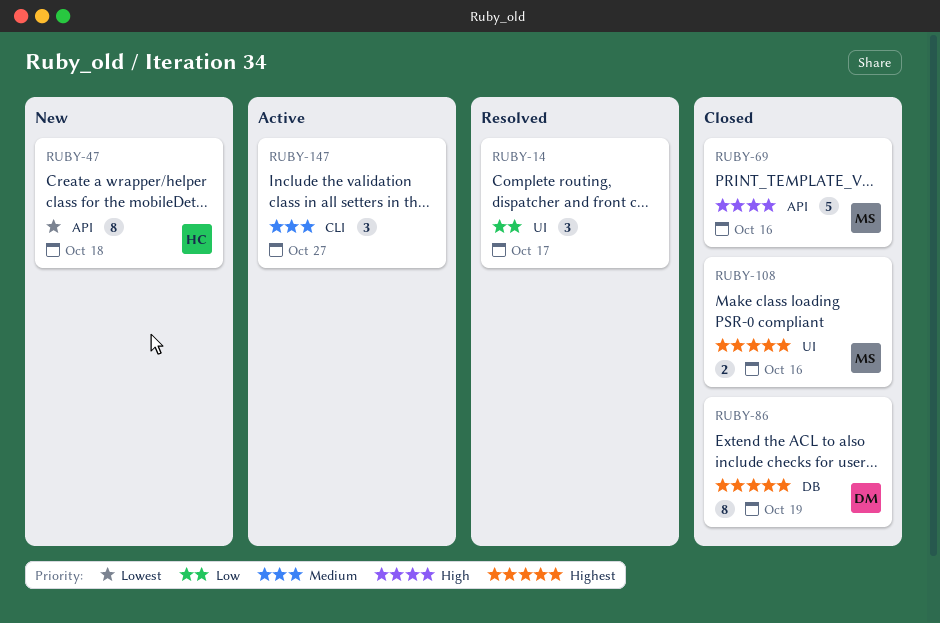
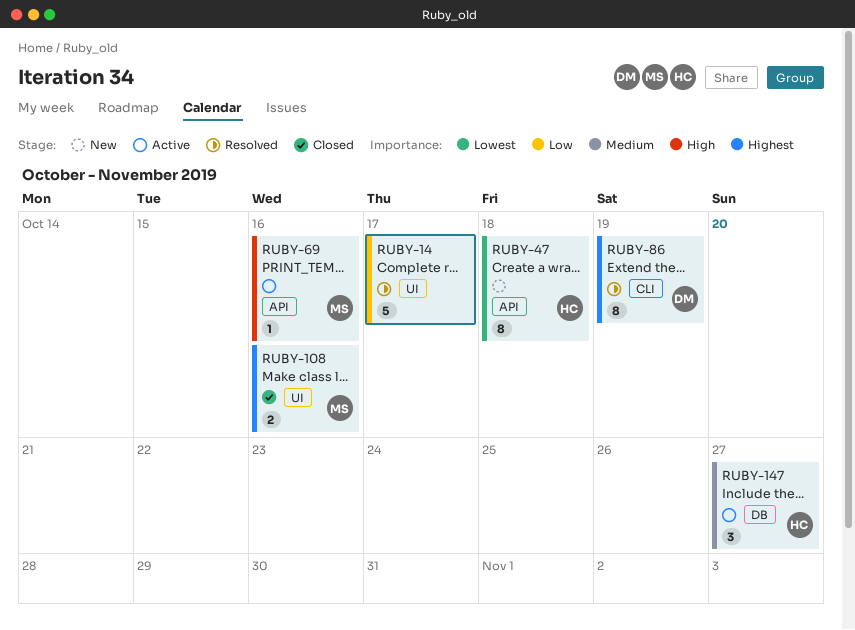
RUBY-14, estimate: 3 -> 5
RUBY-69, status: Closed -> Active
RUBY-69, estimate: 5 -> 1
RUBY-86, status: Closed -> Resolved
RUBY-86, label: DB -> CLI
RUBY-147, owner: none -> HC
RUBY-147, label: CLI -> DB

